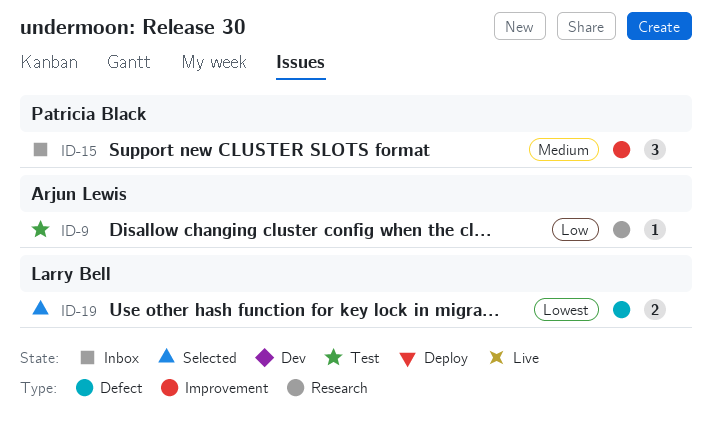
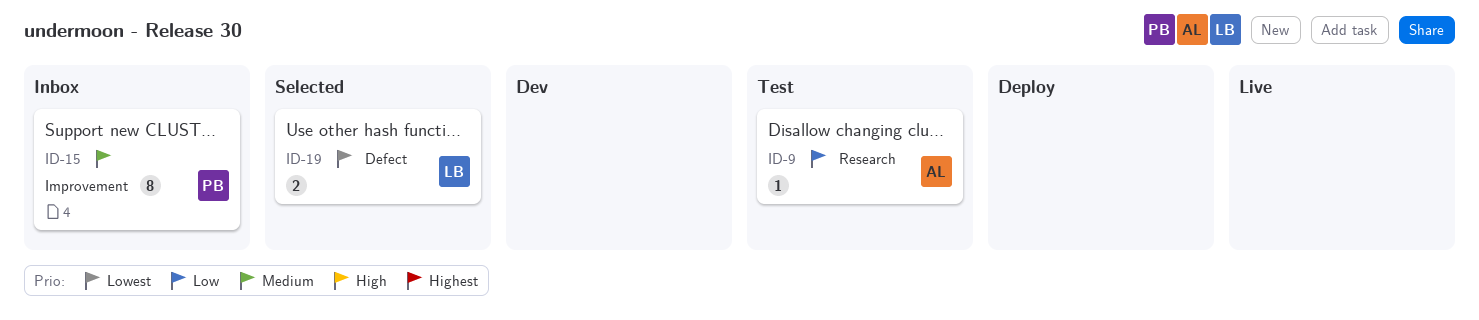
ID-15, estimate: 3 -> 8

